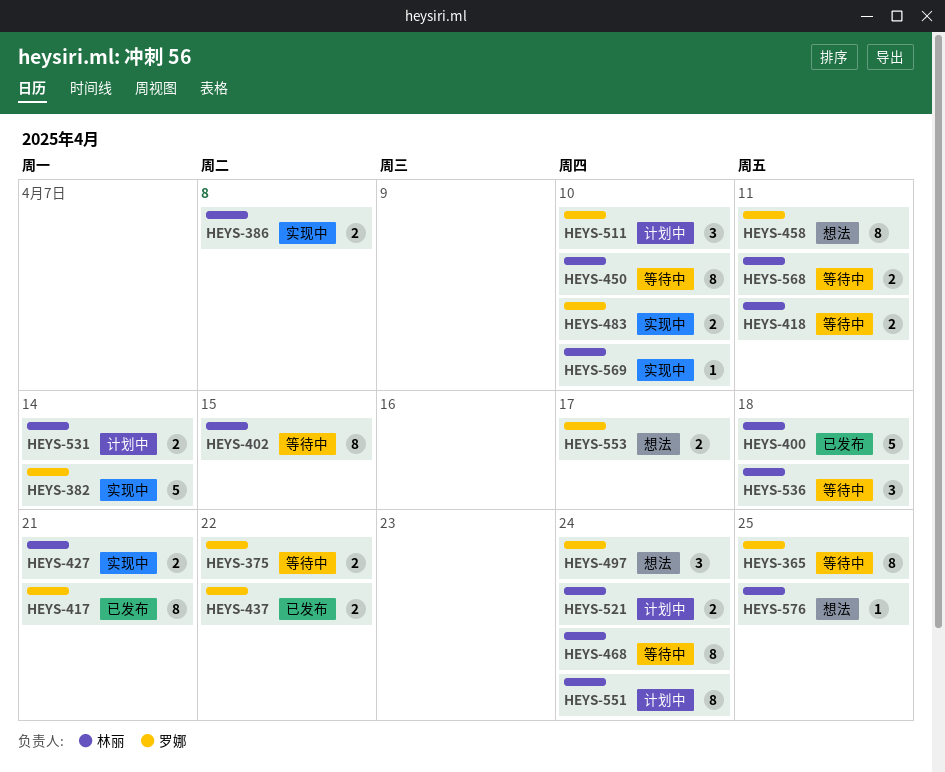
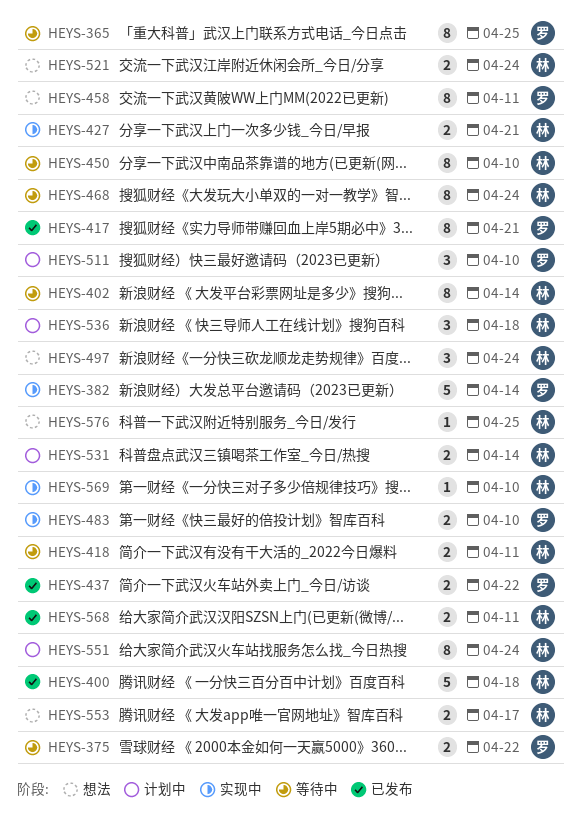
HEYS-386: present -> none
HEYS-402, due: Apr 15 -> Apr 14
HEYS-497, owner: 罗娜 -> 林丽
HEYS-521, status: 计划中 -> 想法
HEYS-536, status: 等待中 -> 计划中
HEYS-553, owner: 罗娜 -> 林丽
HEYS-568, status: 等待中 -> 已发布

